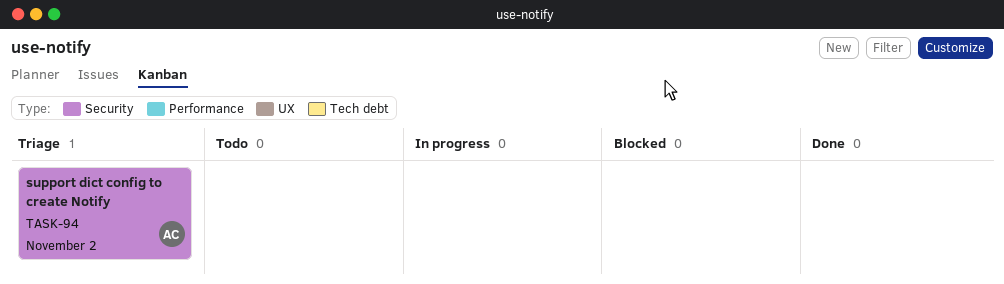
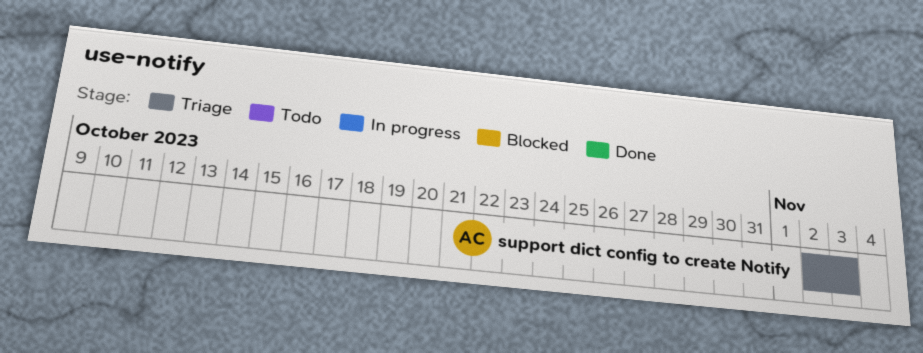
support dict config to create Notify, due: Nov 2 -> Nov 3

